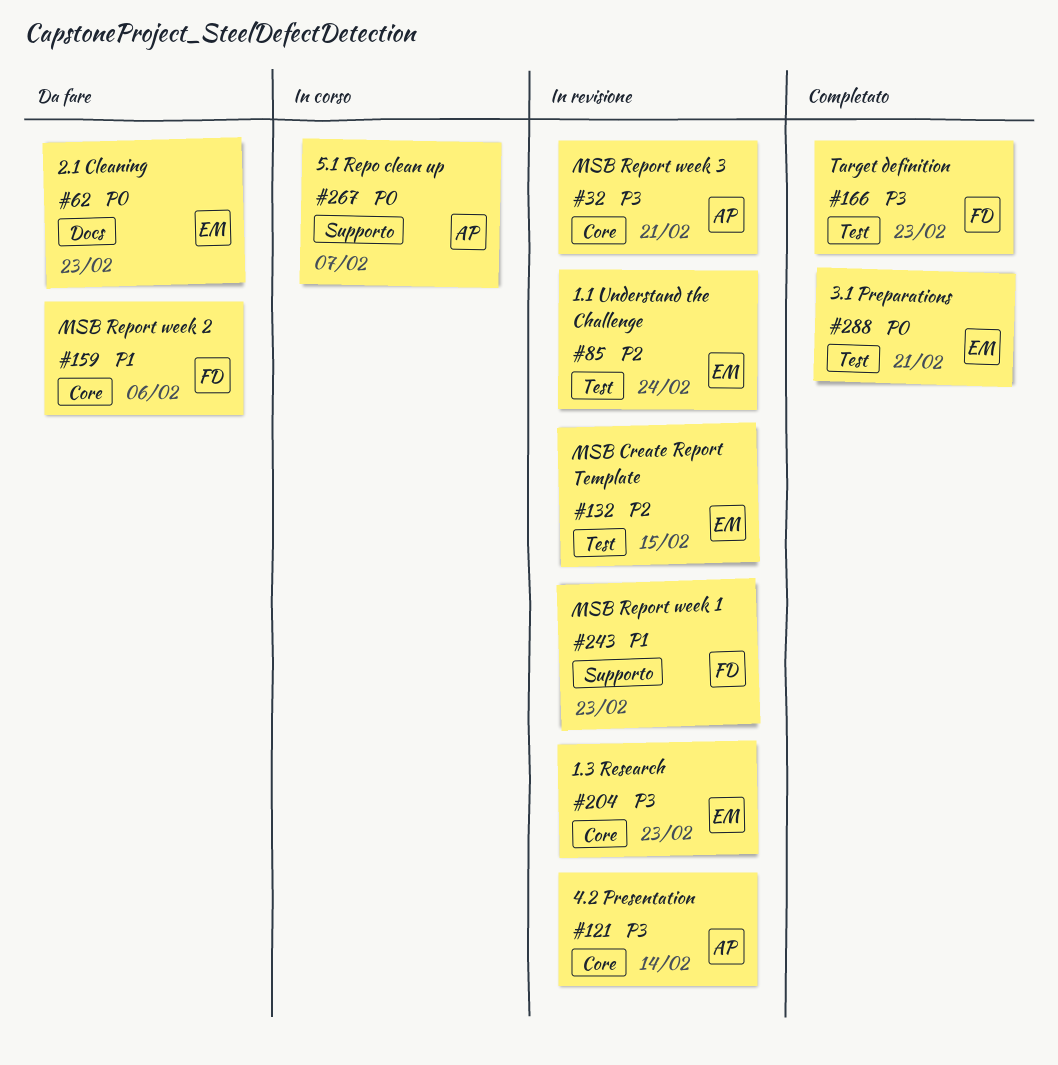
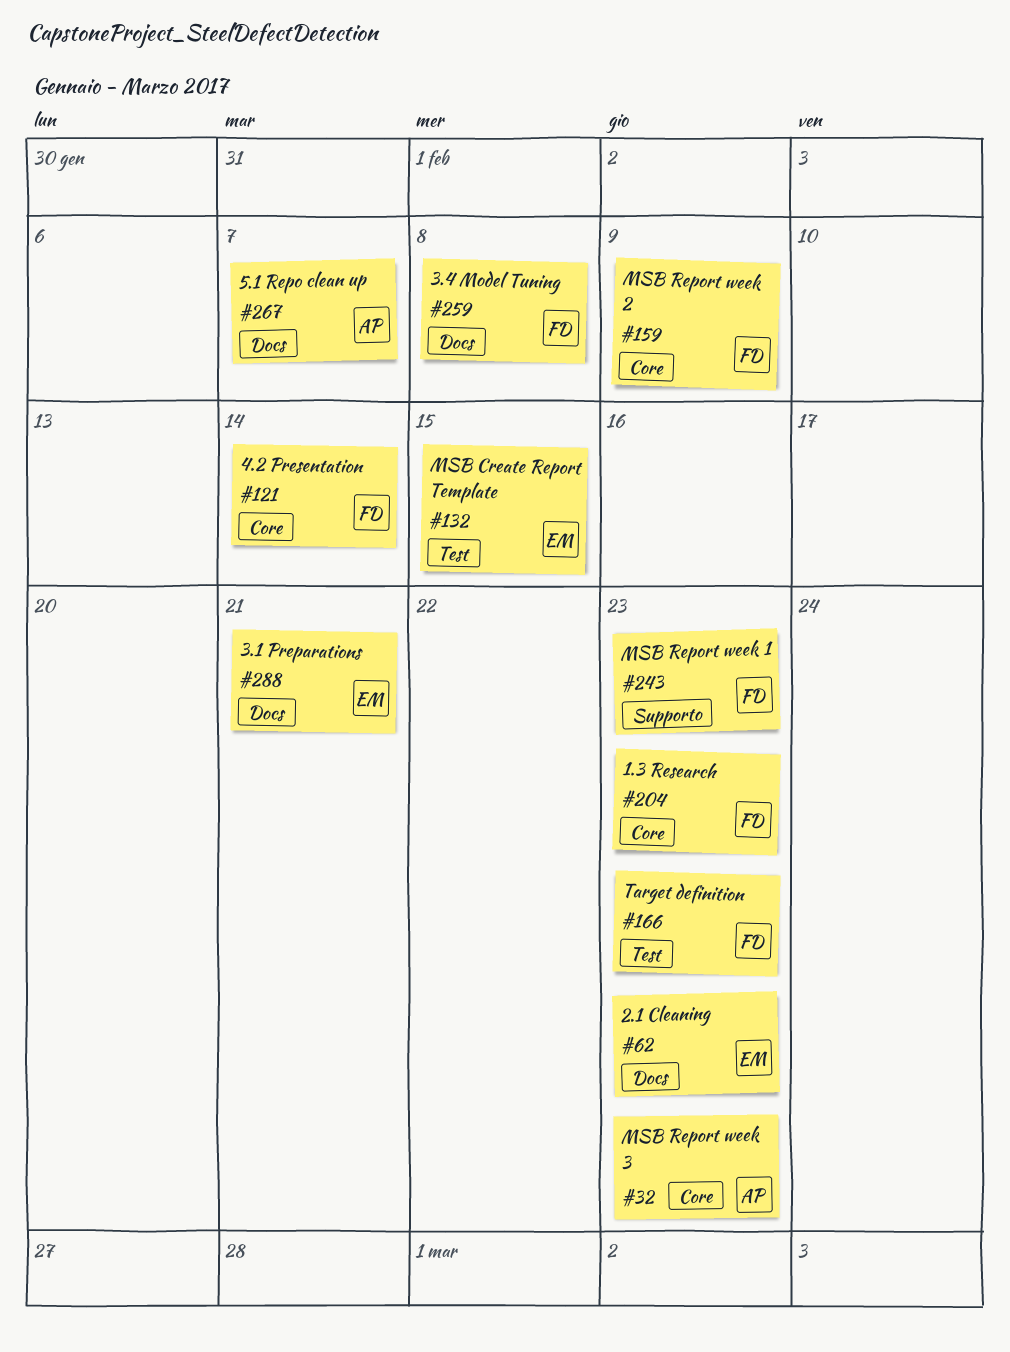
#32, due: Feb 21 -> Feb 23
#85: present -> none
#121, owner: AP -> FD
#159, due: Feb 6 -> Feb 9
#204, owner: EM -> FD
#259: none -> present
#267, label: Supporto -> Docs
#288, label: Test -> Docs

